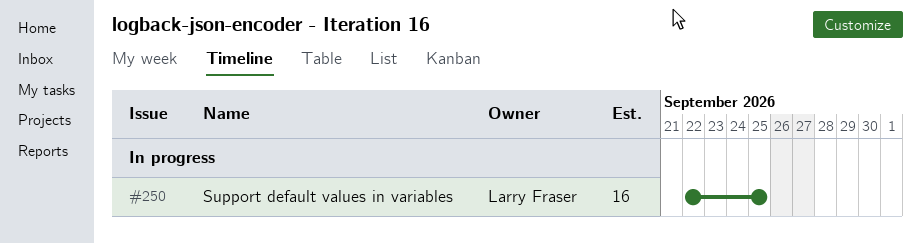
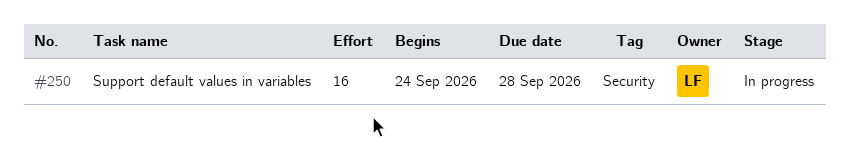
#250, start: Sep 22 -> Sep 24
#250, due: Sep 25 -> Sep 28

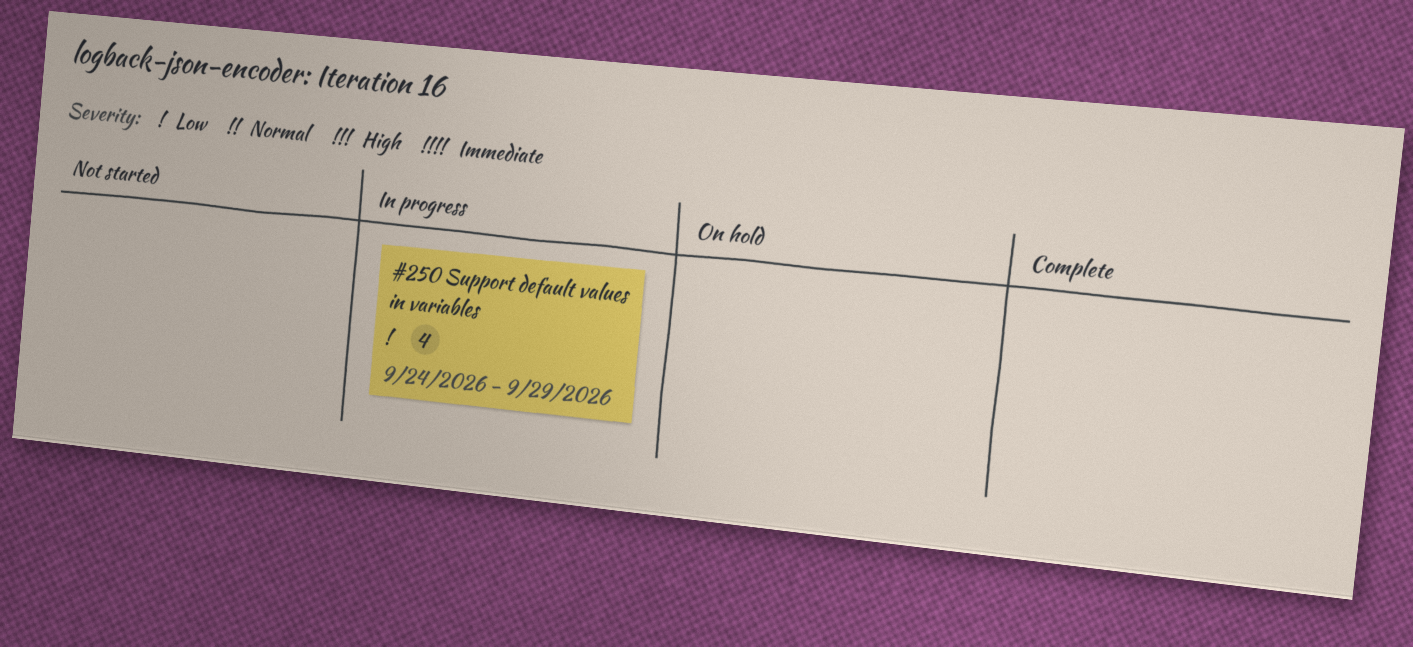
#250, estimate: 16 -> 4
#250, due: Sep 28 -> Sep 29

